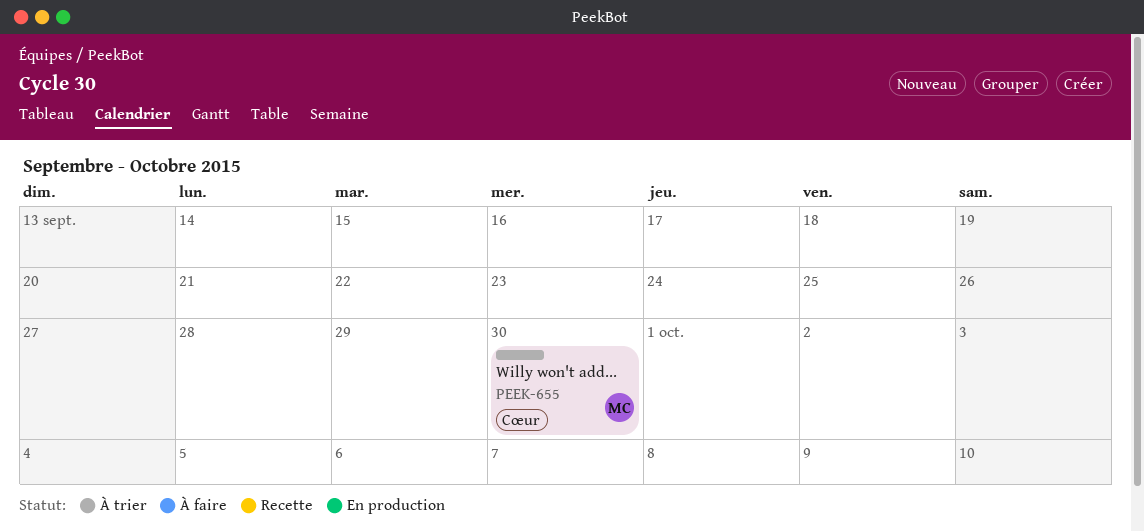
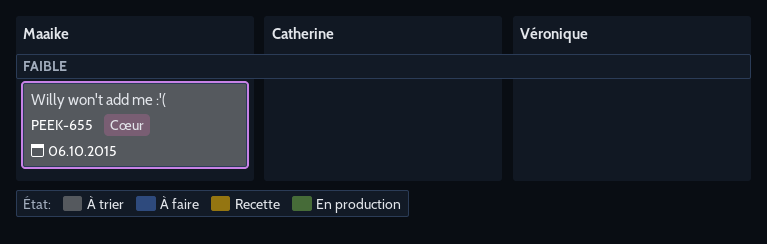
PEEK-655, due: Sep 30 -> Oct 6

